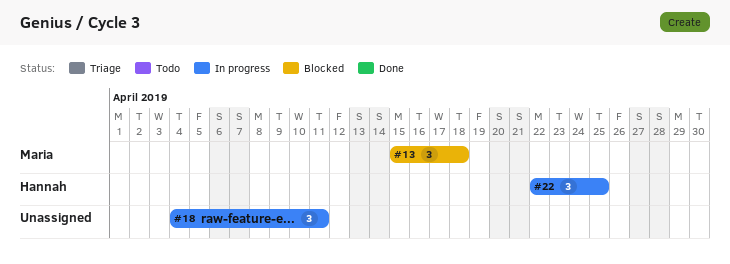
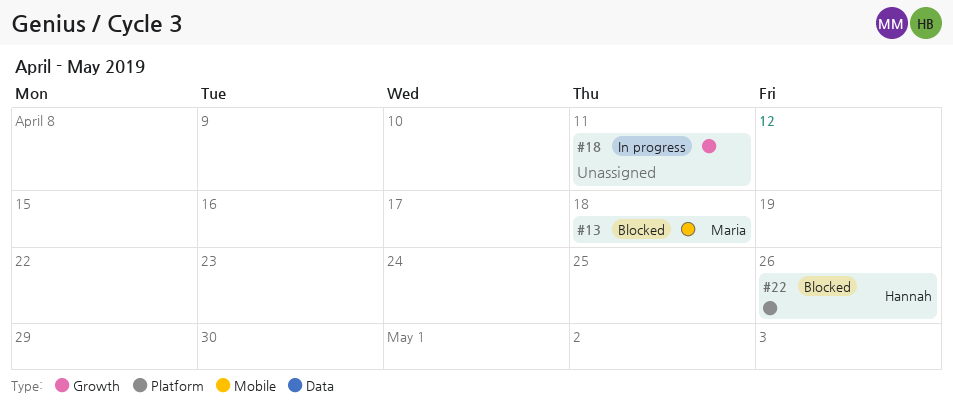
#22, status: In progress -> Blocked
#22, due: Apr 25 -> Apr 26

